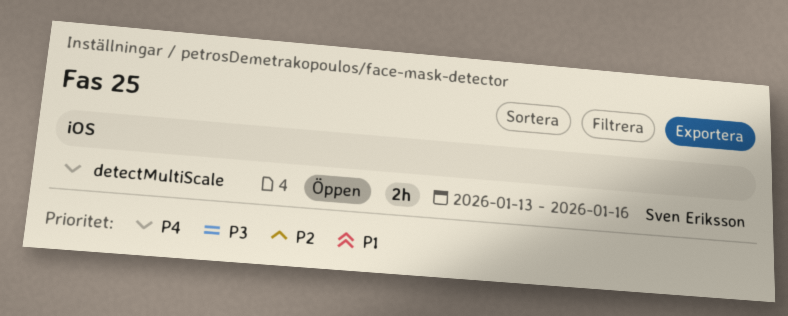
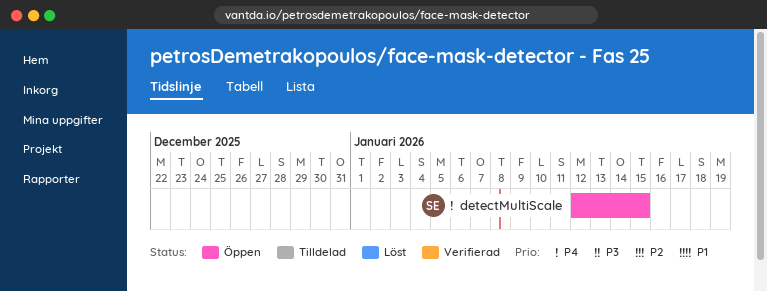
detectMultiScale, start: Jan 13 -> Jan 12
detectMultiScale, due: Jan 16 -> Jan 15

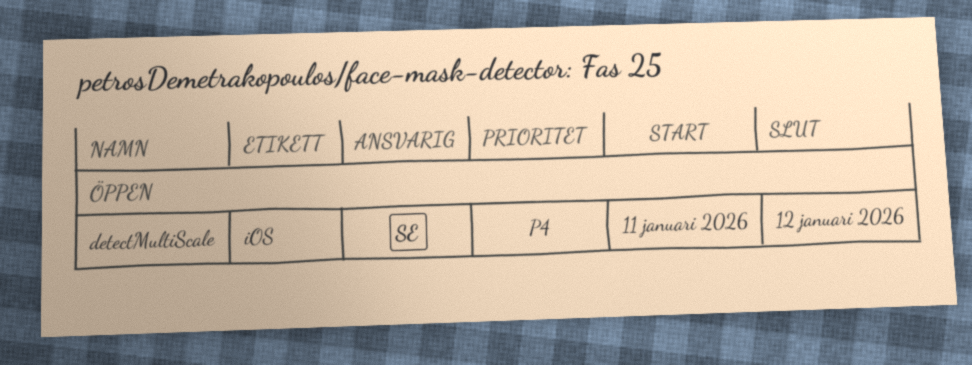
detectMultiScale, start: Jan 12 -> Jan 11
detectMultiScale, due: Jan 15 -> Jan 12

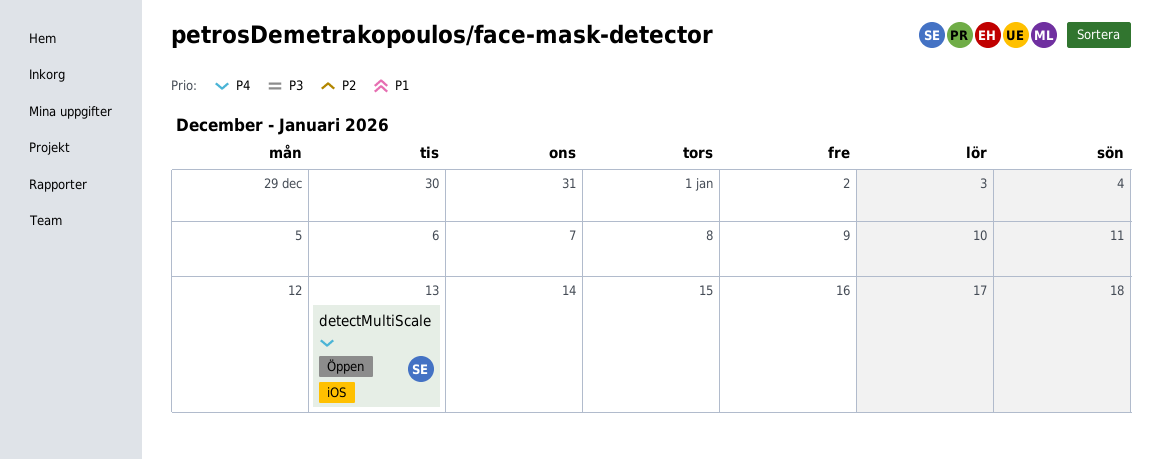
detectMultiScale, due: Jan 12 -> Jan 13

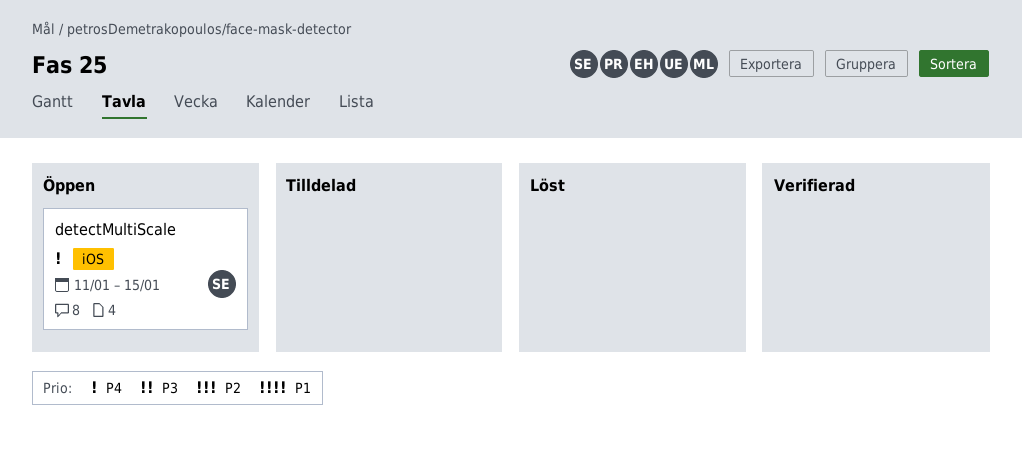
detectMultiScale, due: Jan 13 -> Jan 15

